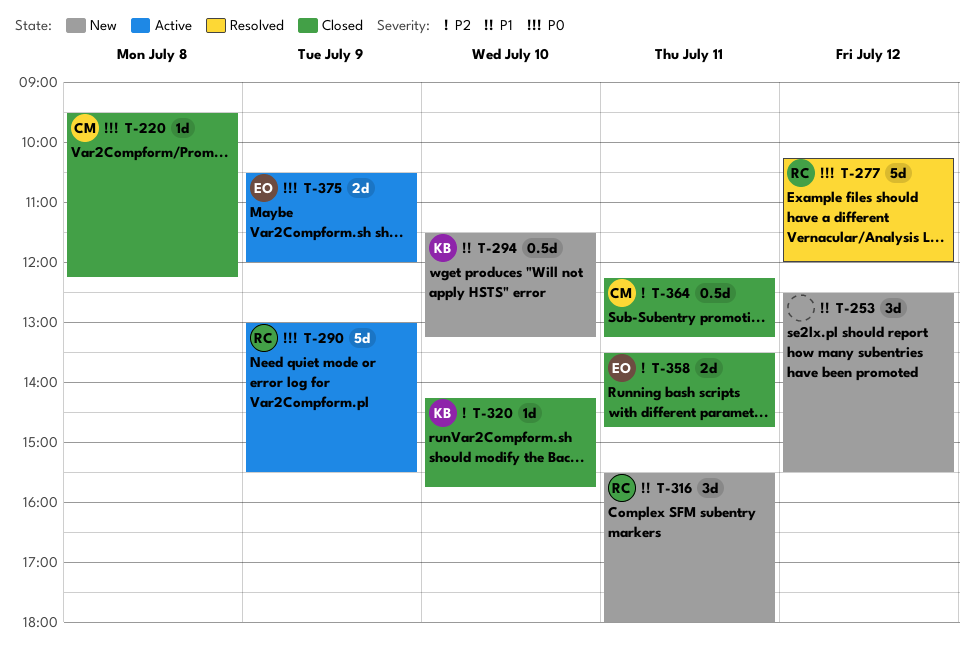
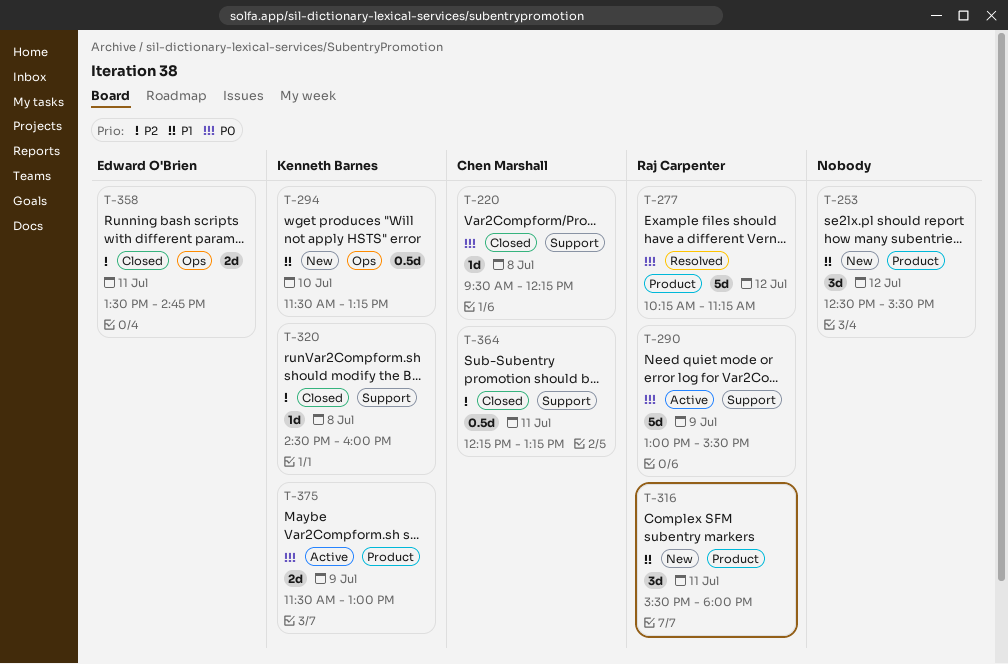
T-277, ends: 12:00 -> 11:15
T-320, day: Jul 10 -> Jul 8
T-320, begins: 14:15 -> 14:30
T-320, ends: 15:45 -> 16:00
T-375, owner: Edward O'Brien -> Kenneth Barnes
T-375, begins: 10:30 -> 11:30
T-375, ends: 12:00 -> 13:00

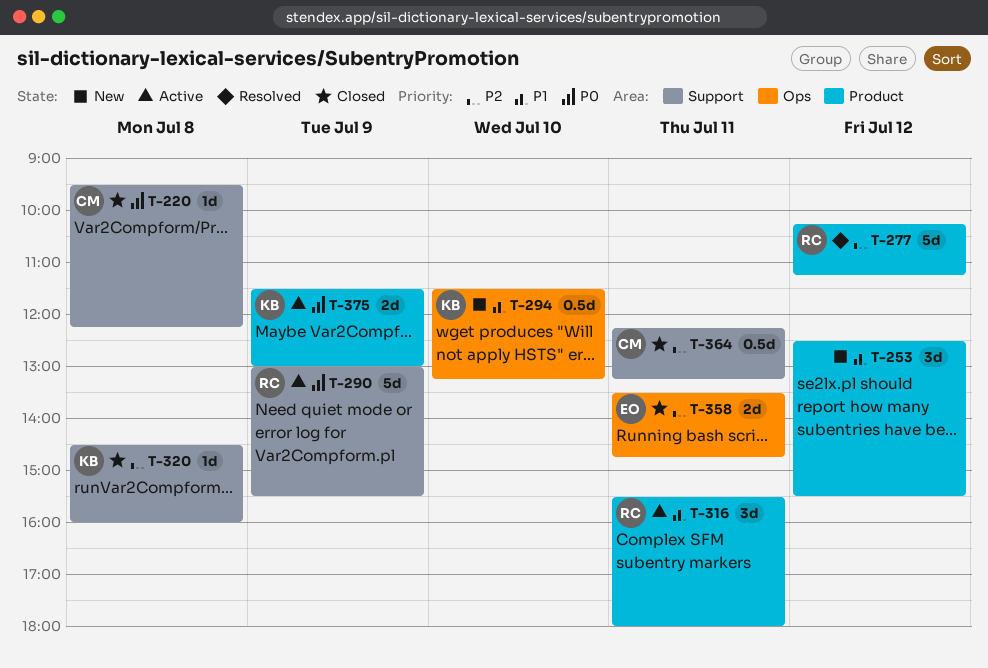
T-277, priority: P0 -> P2
T-316, status: New -> Active

